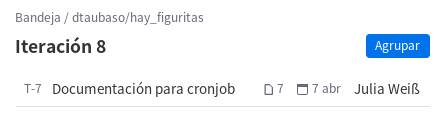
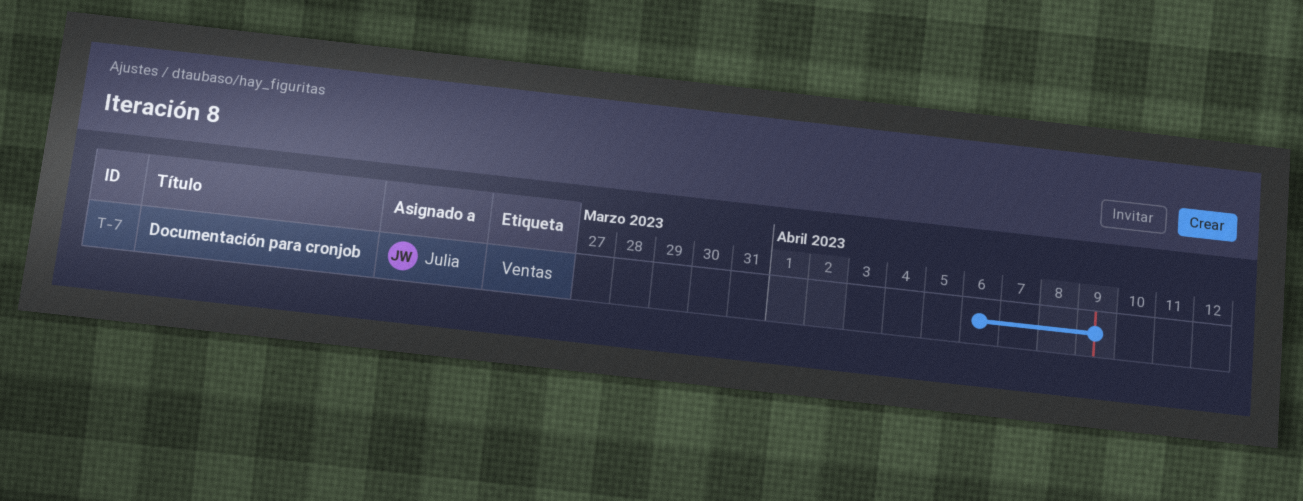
T-7, due: Apr 7 -> Apr 9

